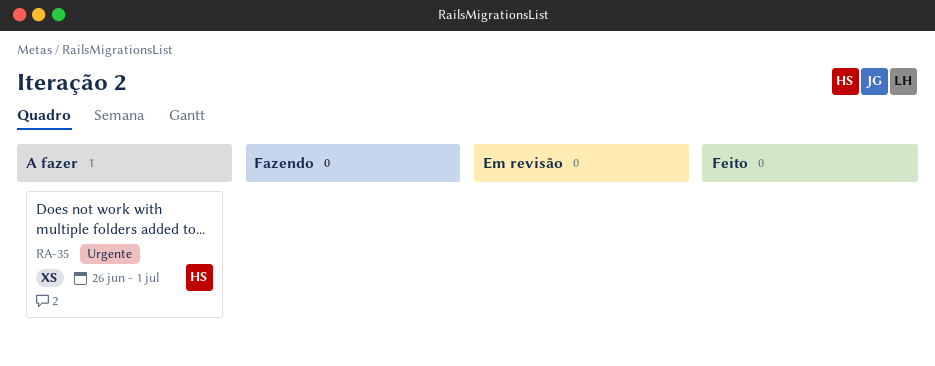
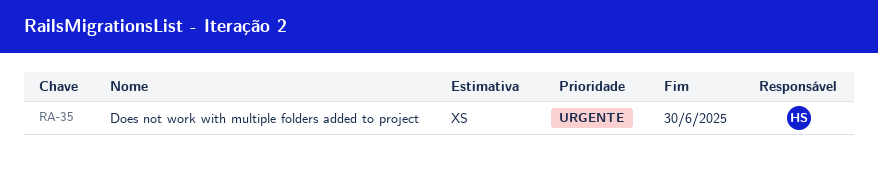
RA-35, due: Jul 1 -> Jun 30

